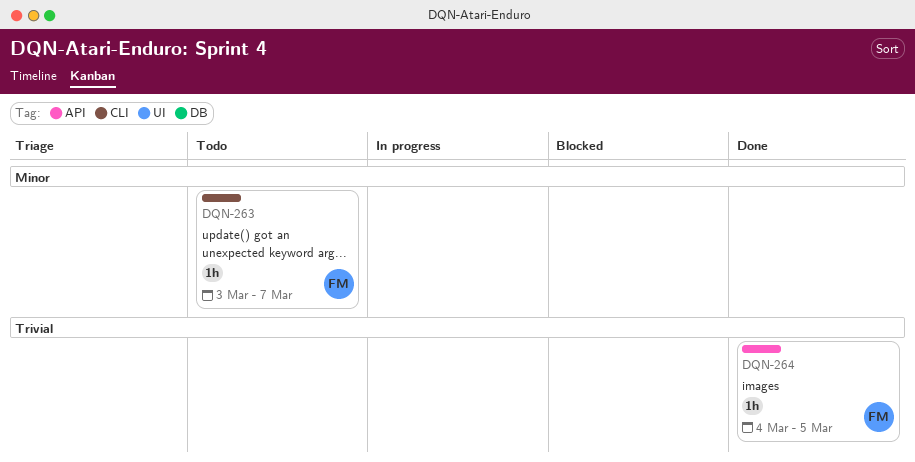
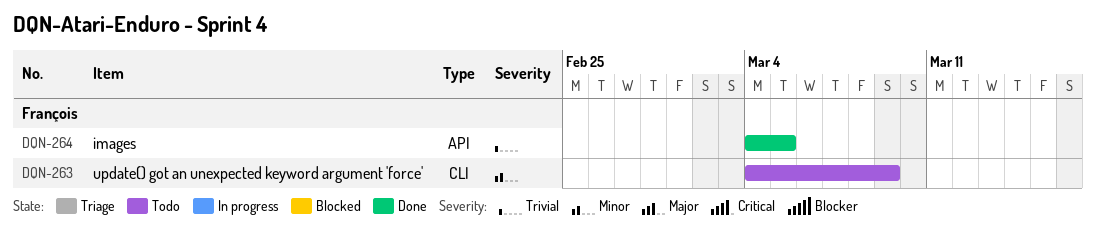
DQN-263, start: Mar 3 -> Mar 4
DQN-263, due: Mar 7 -> Mar 9

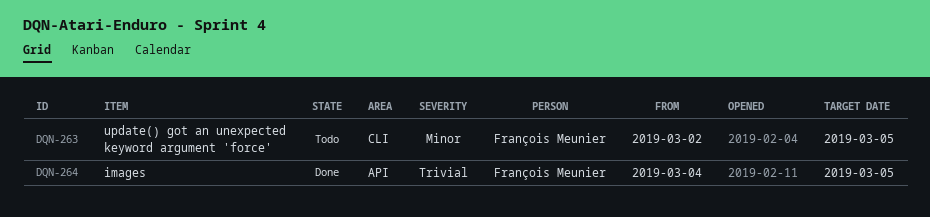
DQN-263, start: Mar 4 -> Mar 2
DQN-263, due: Mar 9 -> Mar 5

